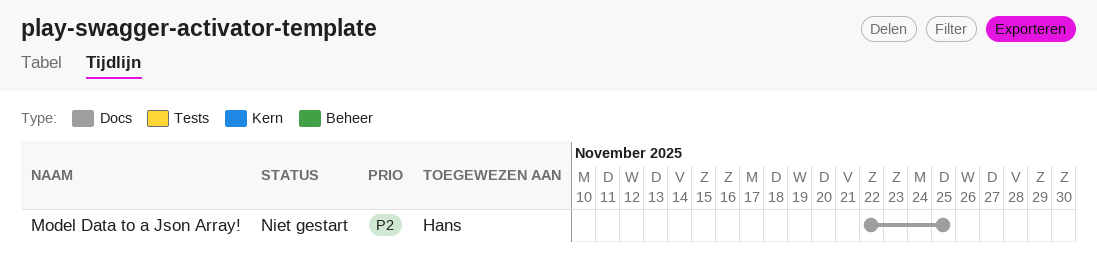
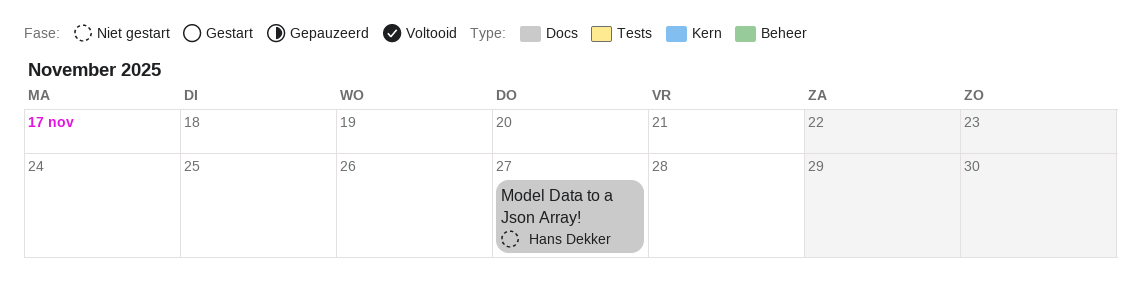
Model Data to a Json Array!, due: Nov 25 -> Nov 27

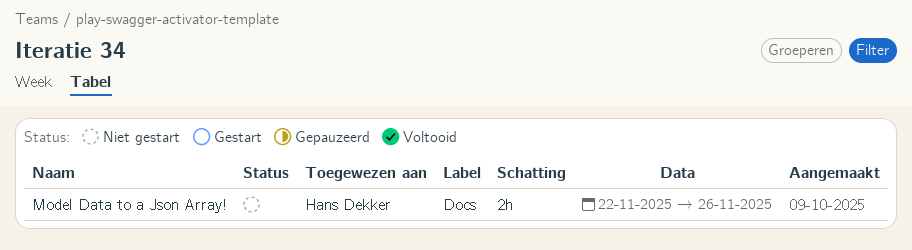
Model Data to a Json Array!, due: Nov 27 -> Nov 26

